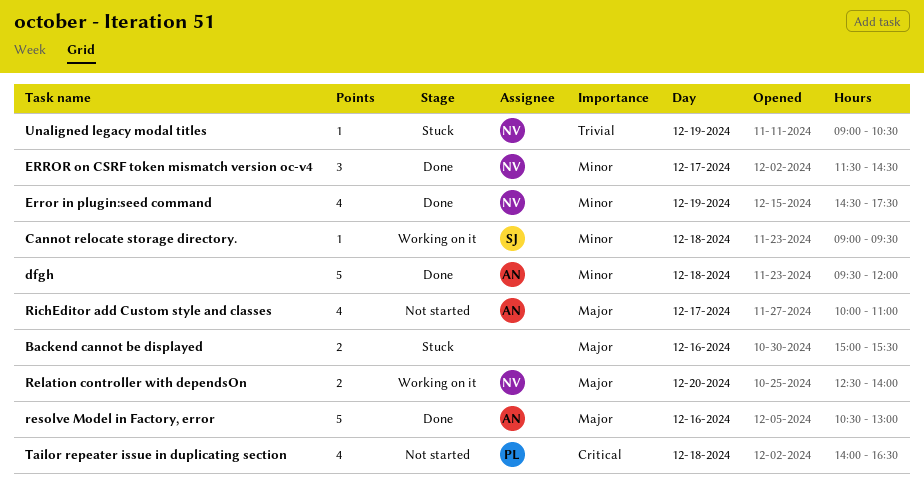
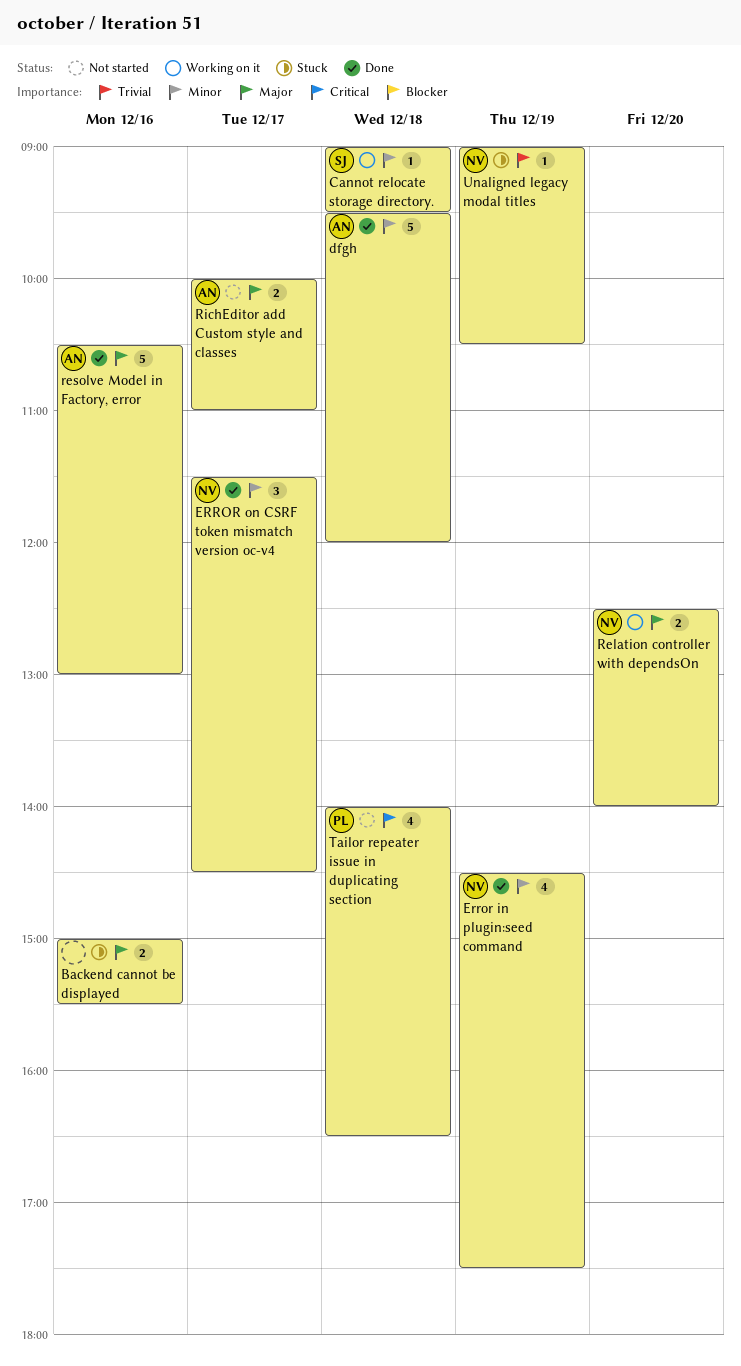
RichEditor add Custom style and classes, estimate: 4 -> 2

